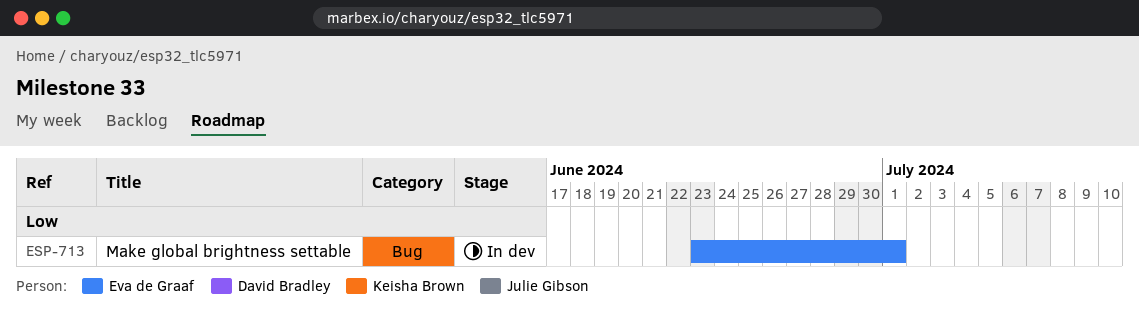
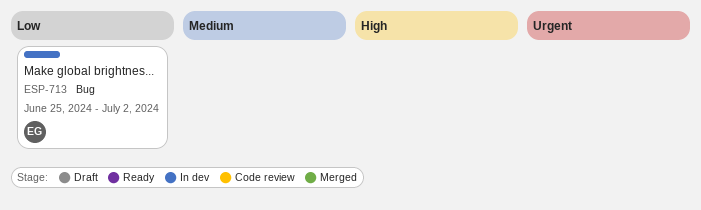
ESP-713, start: Jun 23 -> Jun 25
ESP-713, due: Jul 1 -> Jul 2

